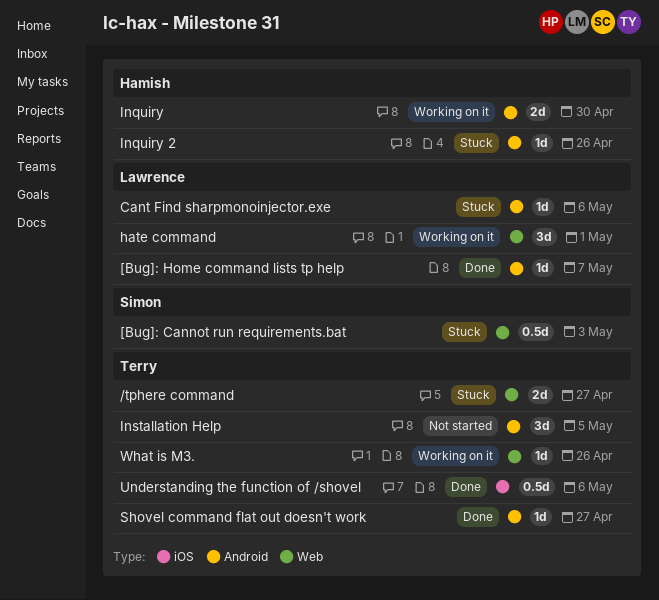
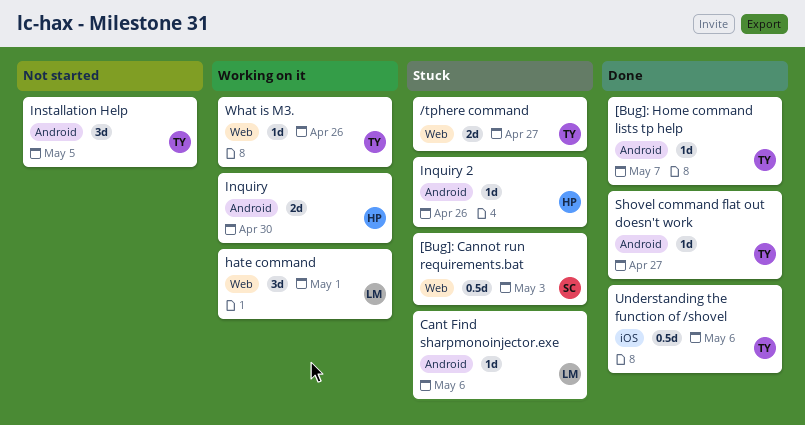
[Bug]: Home command lists tp help, owner: Lawrence -> Terry

